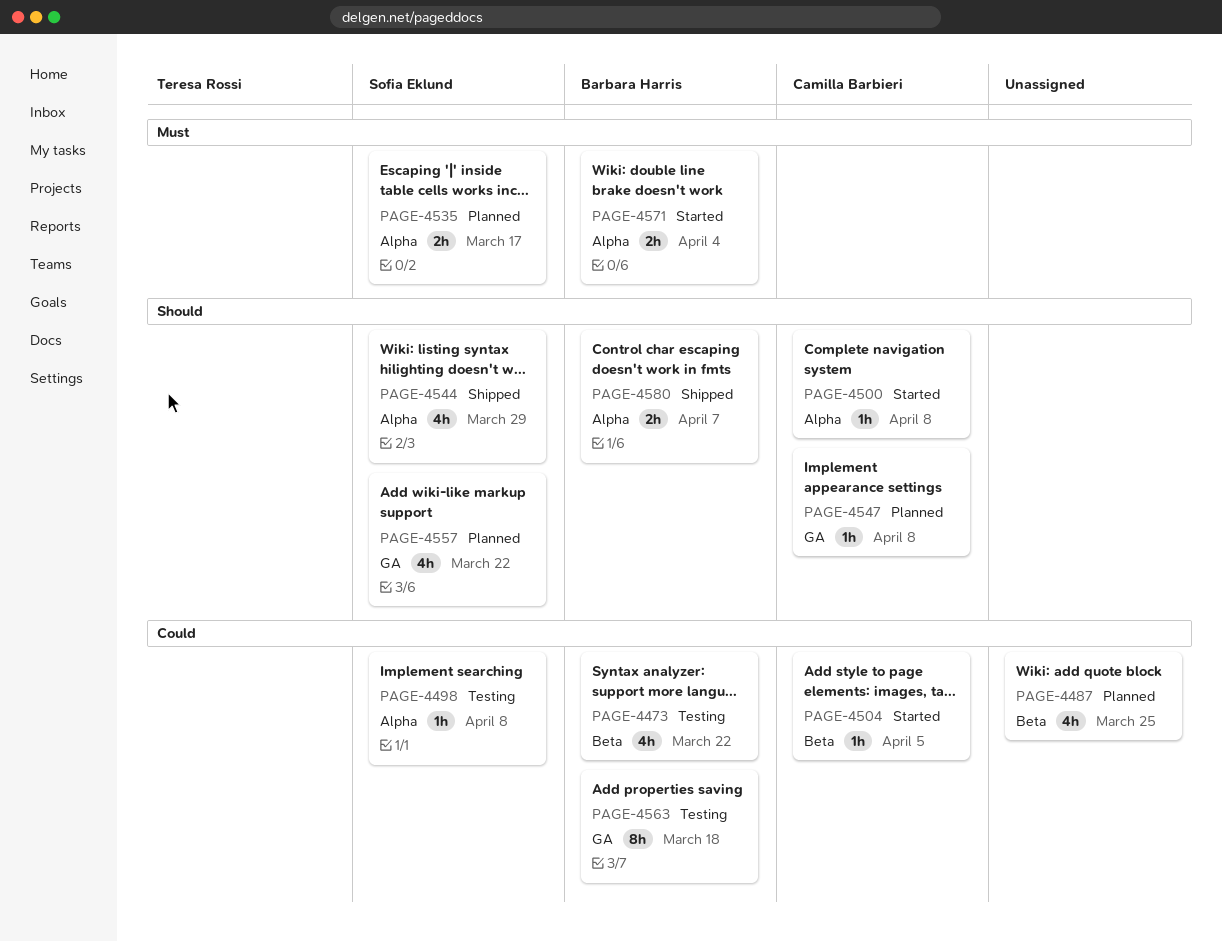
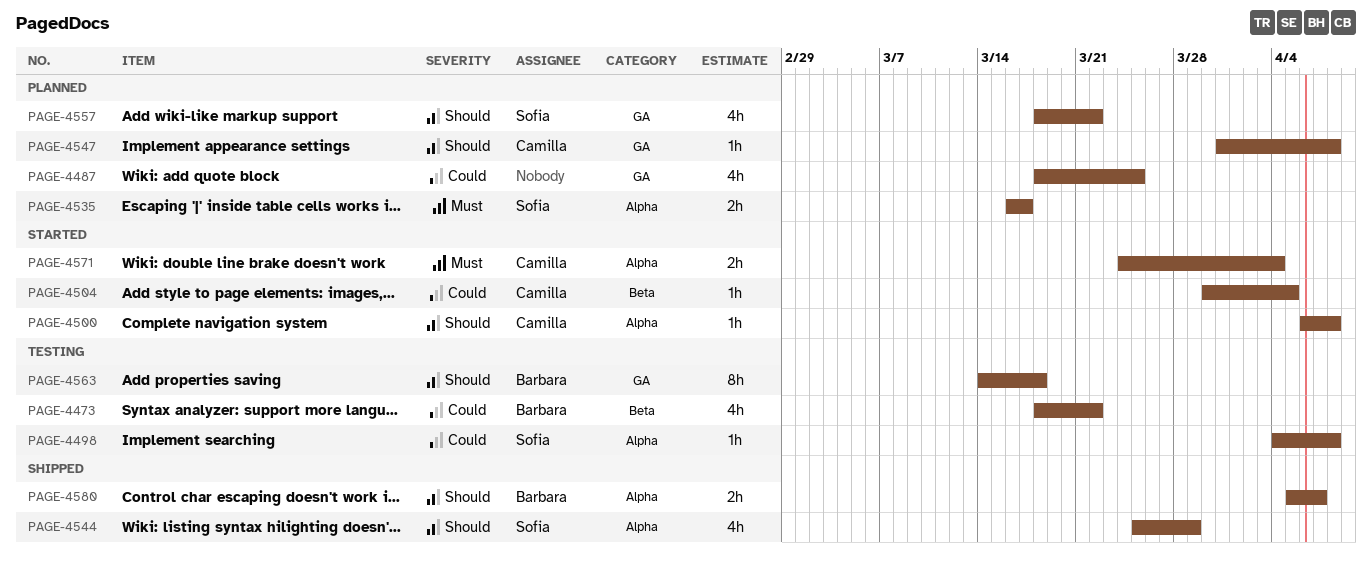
PAGE-4487, label: Beta -> GA
PAGE-4563, priority: Could -> Should
PAGE-4571, owner: Barbara Harris -> Camilla Barbieri

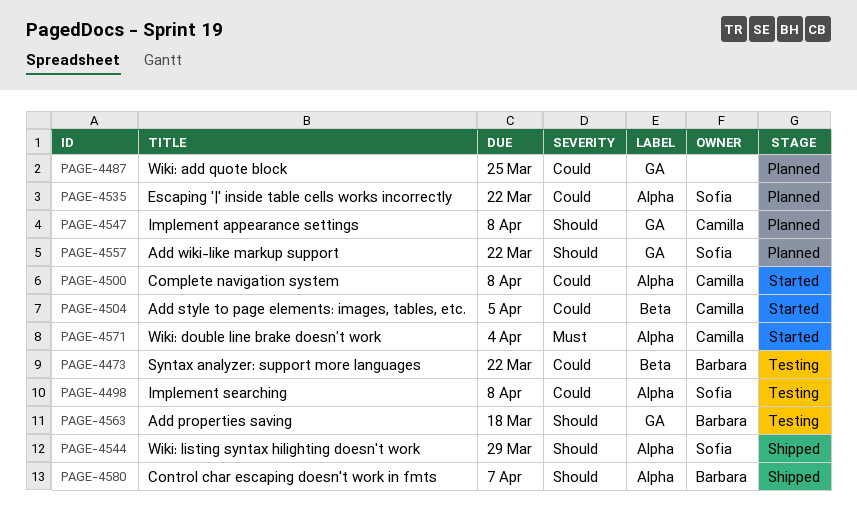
PAGE-4500, priority: Should -> Could
PAGE-4535, priority: Must -> Could
PAGE-4535, due: Mar 17 -> Mar 22

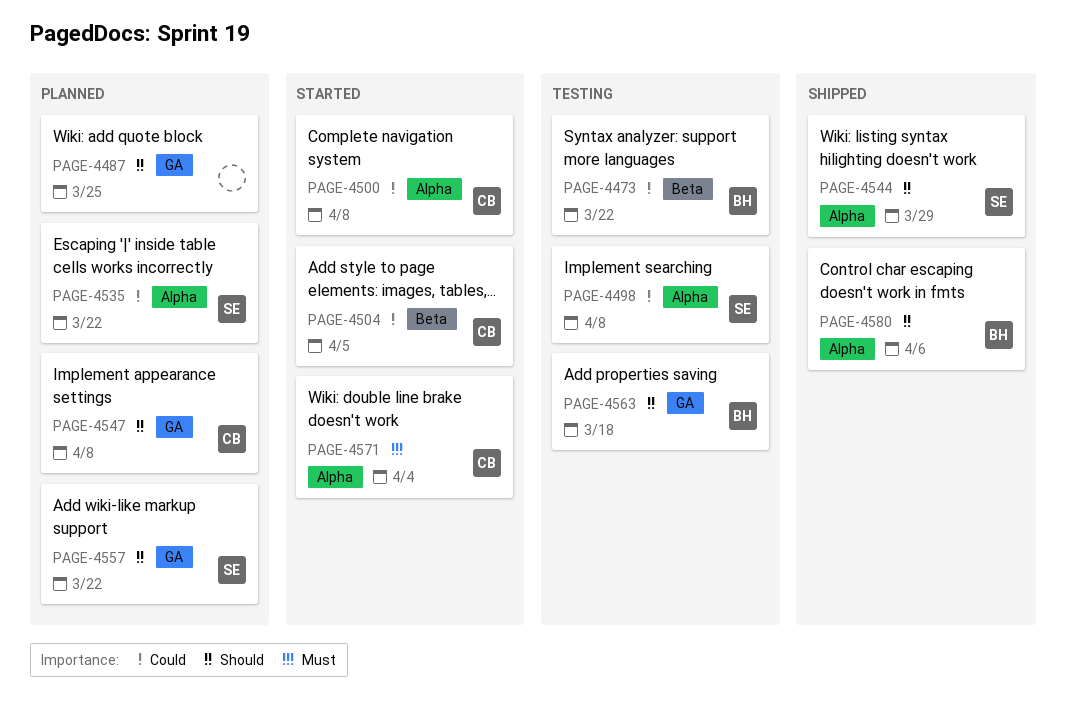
PAGE-4487, priority: Could -> Should
PAGE-4580, due: Apr 7 -> Apr 6

